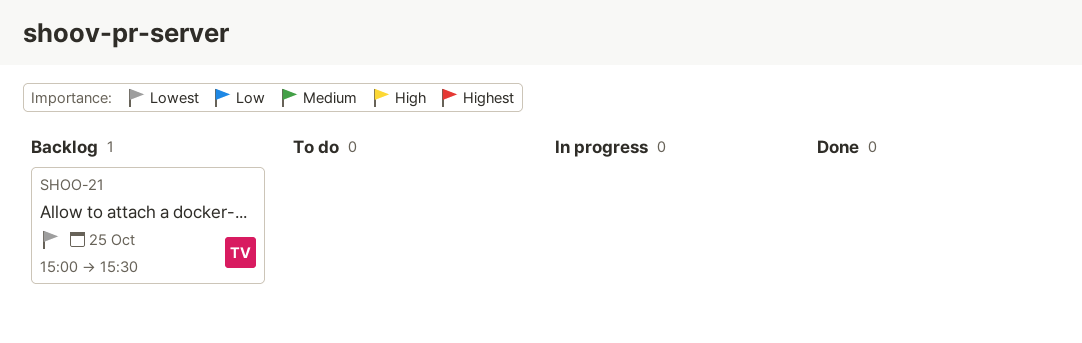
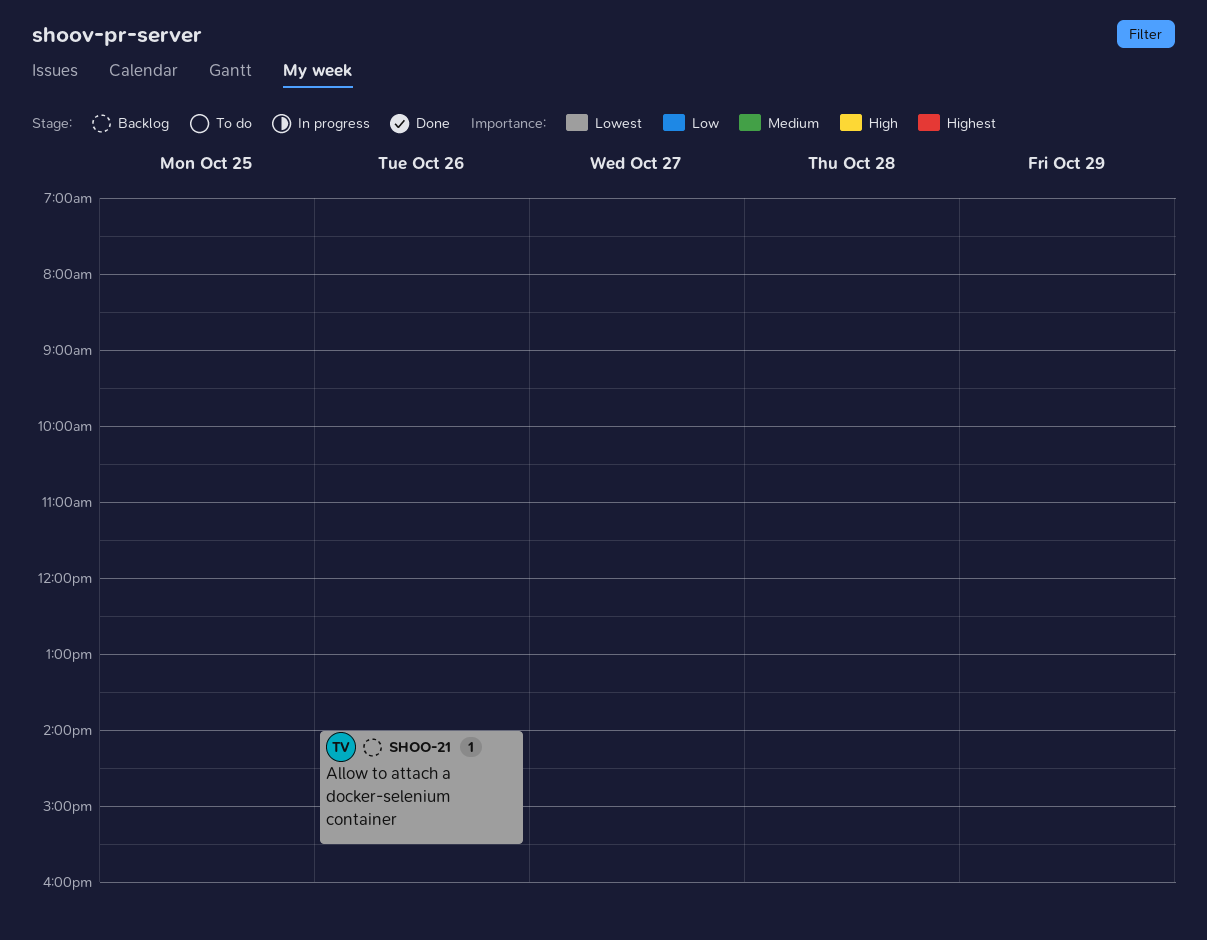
SHOO-21, day: Oct 25 -> Oct 26
SHOO-21, begins: 15:00 -> 14:00

